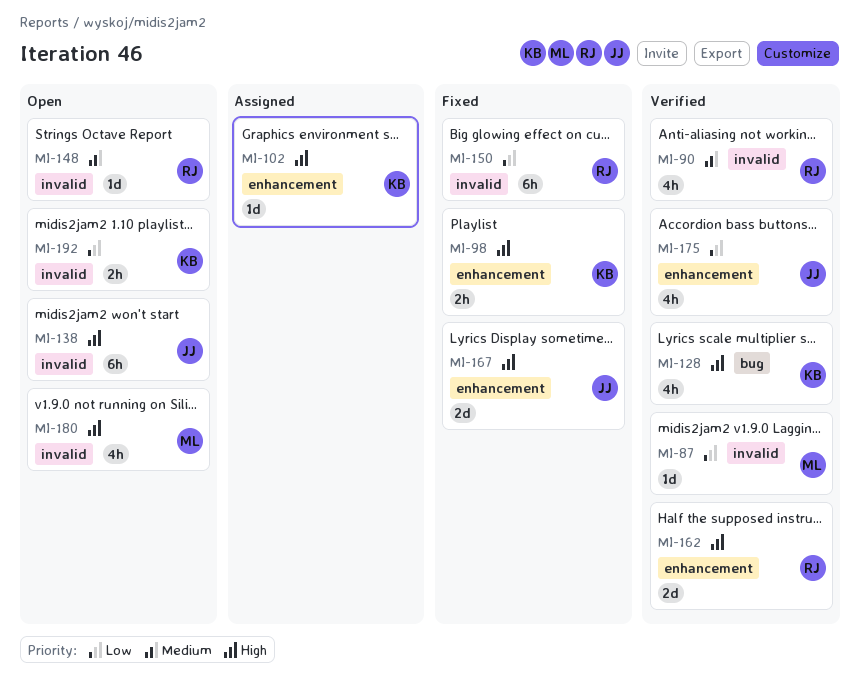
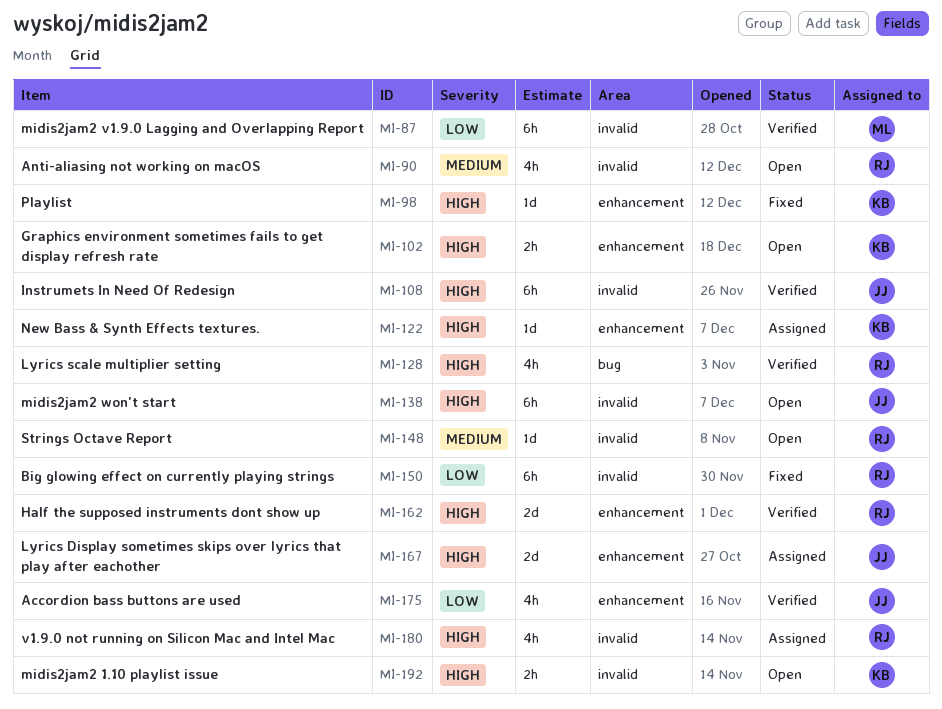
MI-87, estimate: 1d -> 6h
MI-90, status: Verified -> Open
MI-98, estimate: 2h -> 1d
MI-102, status: Assigned -> Open
MI-102, estimate: 1d -> 2h
MI-108: none -> present
MI-122: none -> present
MI-128, owner: KB -> RJ
MI-167, status: Fixed -> Assigned
MI-180, status: Open -> Assigned
MI-180, owner: ML -> RJ
MI-192, priority: Low -> High

